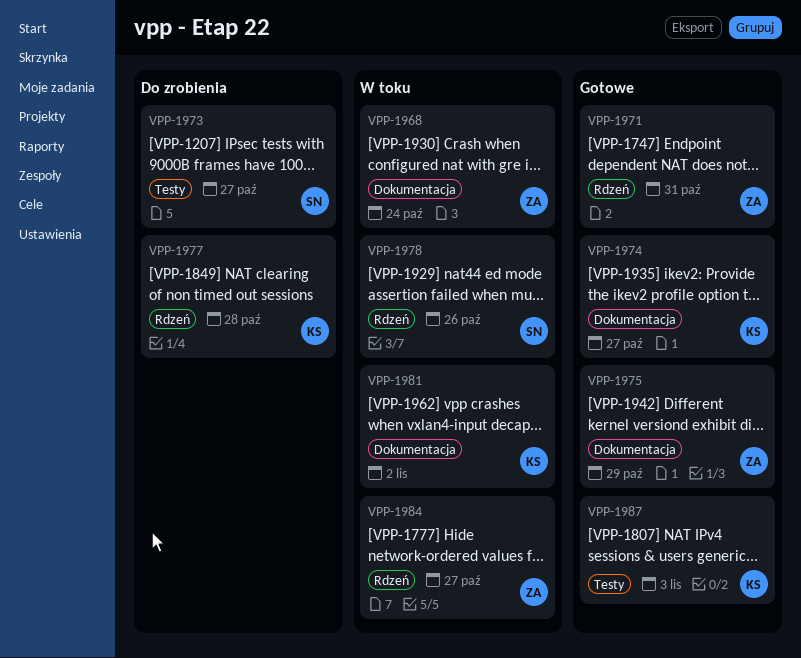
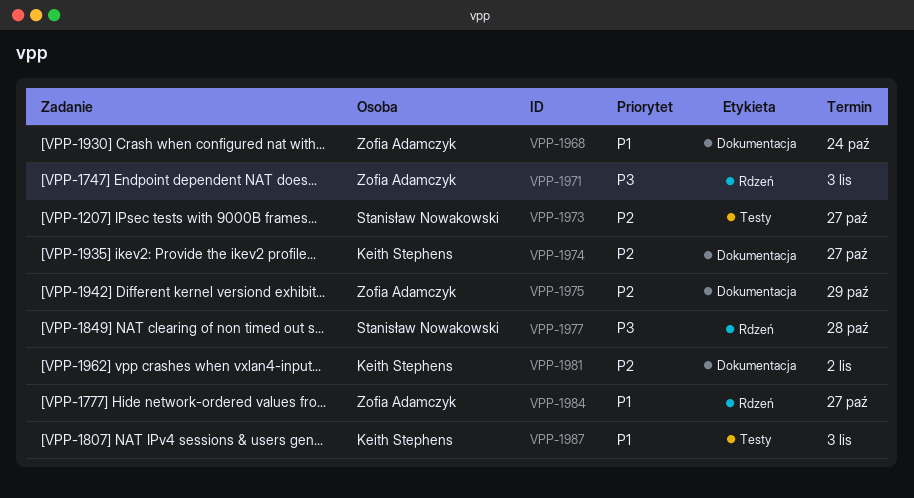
VPP-1971, due: Oct 31 -> Nov 3
VPP-1977, owner: Keith Stephens -> Stanisław Nowakowski
VPP-1978: present -> none

